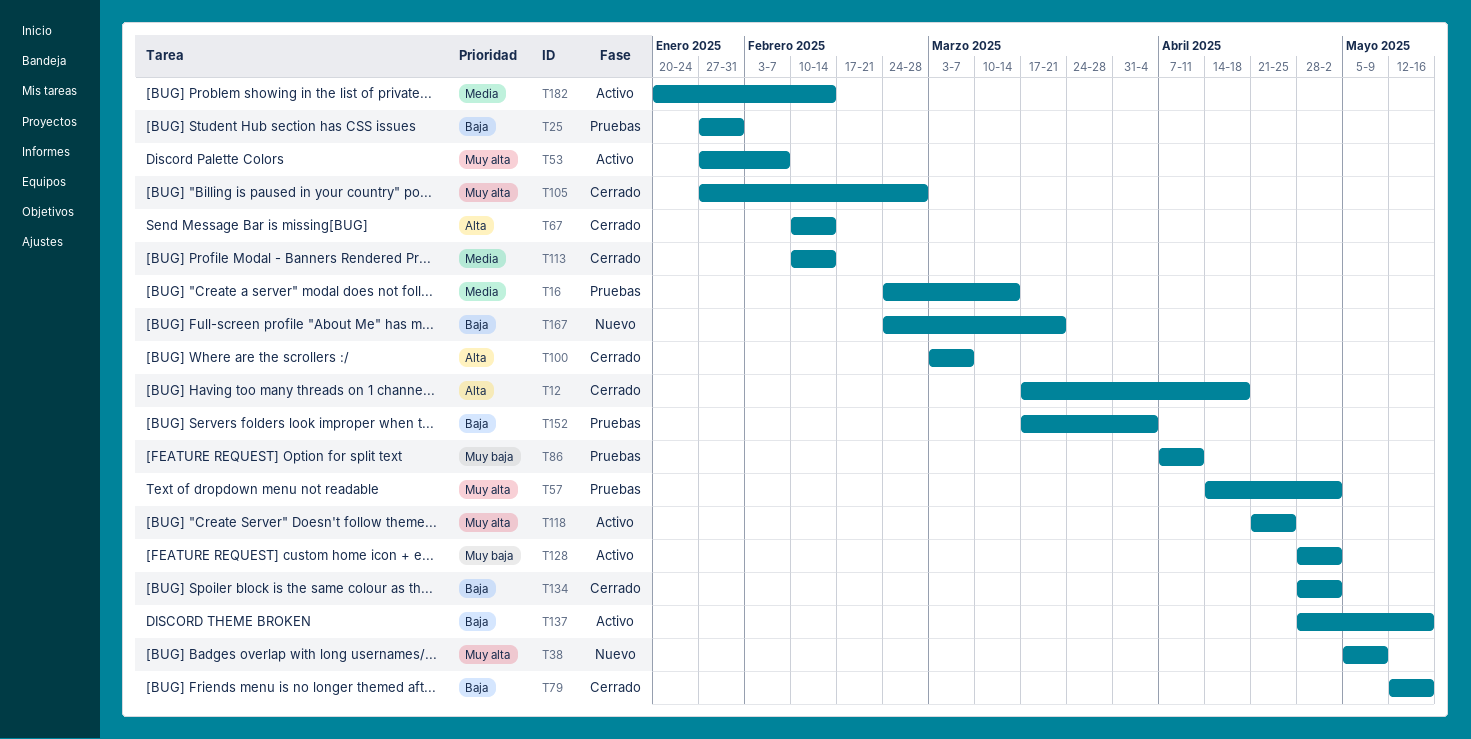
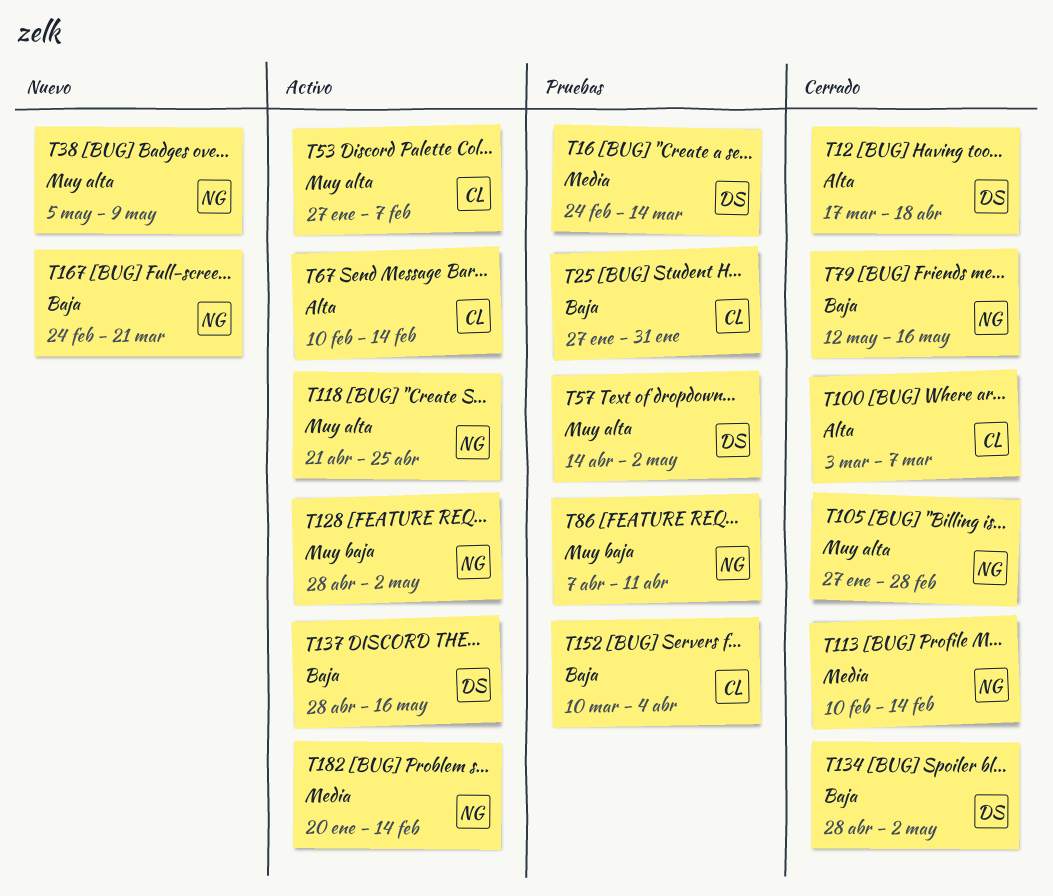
T67, status: Cerrado -> Activo
T152, start: Mar 17 -> Mar 10

